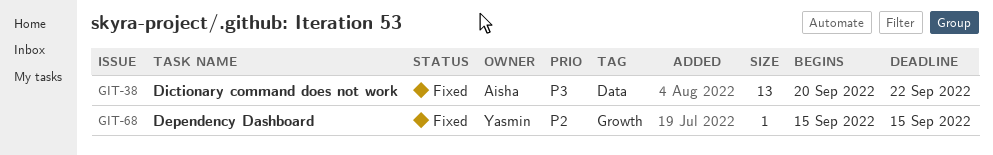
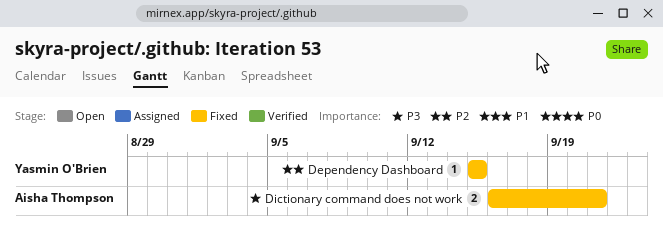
Dictionary command does not work, estimate: 13 -> 2
Dictionary command does not work, start: Sep 20 -> Sep 16
Dictionary command does not work, due: Sep 22 -> Sep 21

